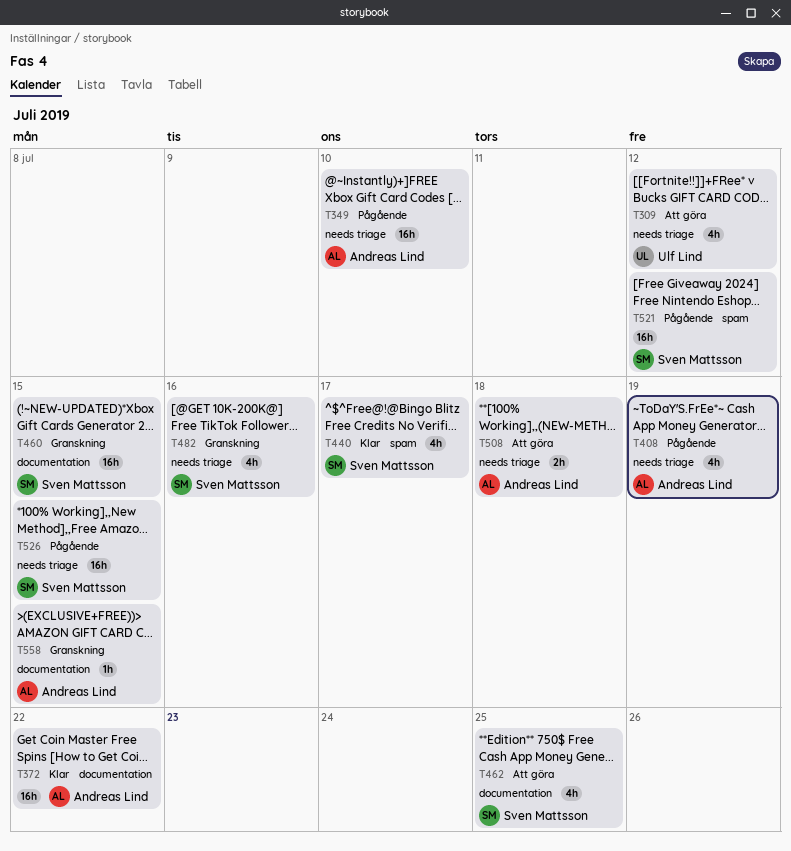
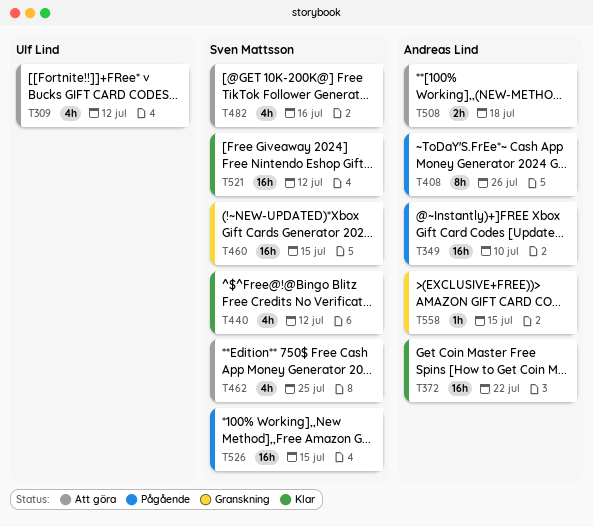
T408, estimate: 4h -> 8h
T408, due: Jul 19 -> Jul 26
T440, due: Jul 17 -> Jul 12
T482, status: Granskning -> Att göra
T521, status: Pågående -> Klar

